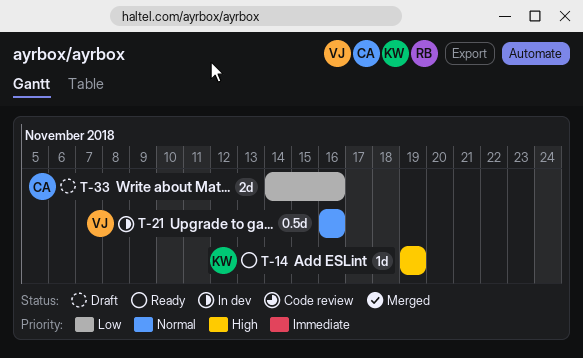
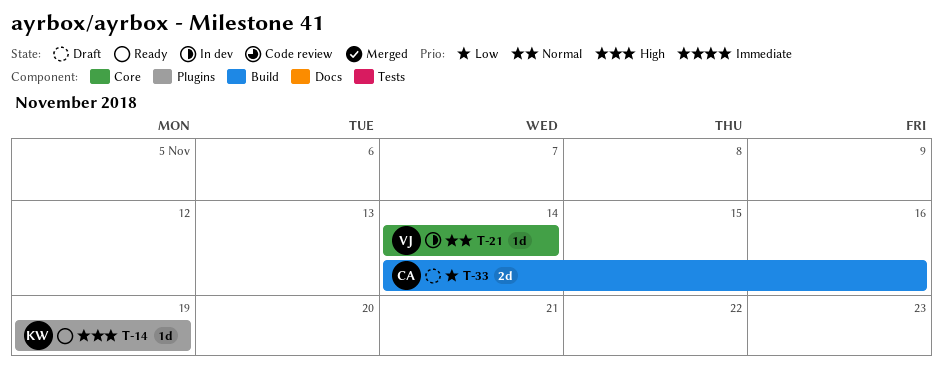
T-21, estimate: 0.5d -> 1d
T-21, start: Nov 16 -> Nov 14
T-21, due: Nov 16 -> Nov 14

